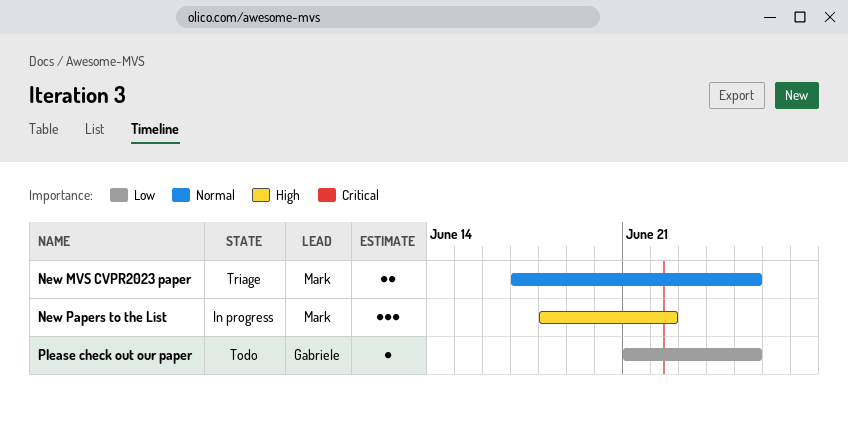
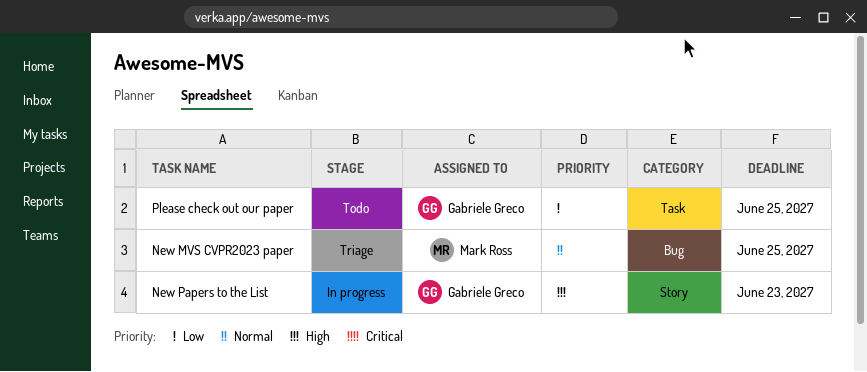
New Papers to the List, owner: Mark Ross -> Gabriele Greco
New Papers to the List, due: Jun 22 -> Jun 23

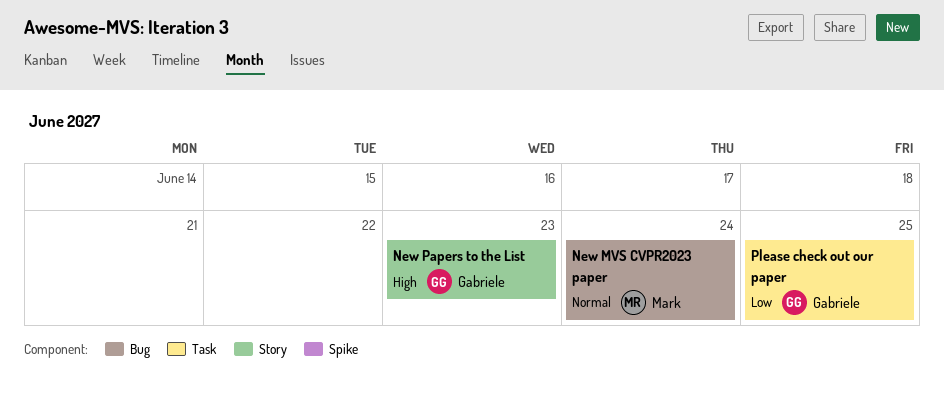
New MVS CVPR2023 paper, due: Jun 25 -> Jun 24

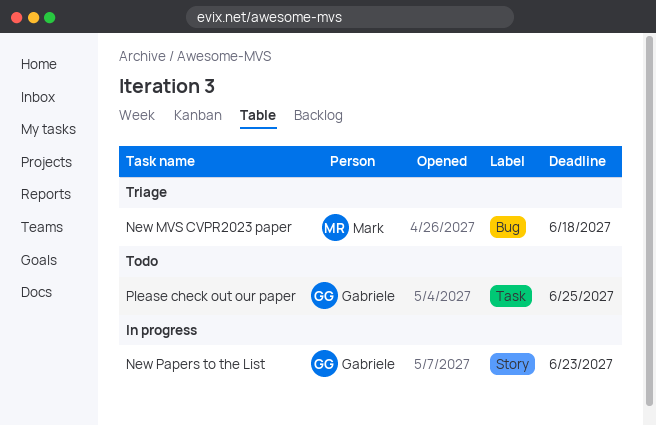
New MVS CVPR2023 paper, due: Jun 24 -> Jun 18

